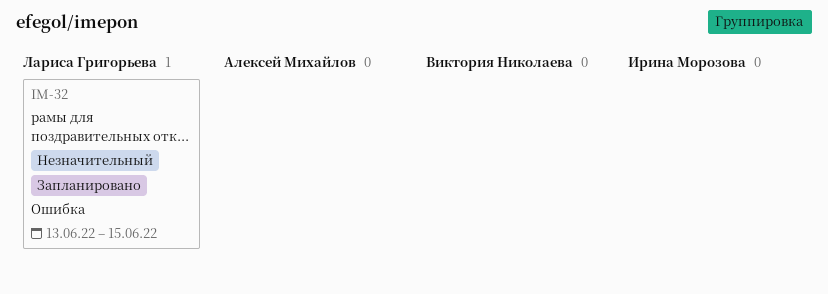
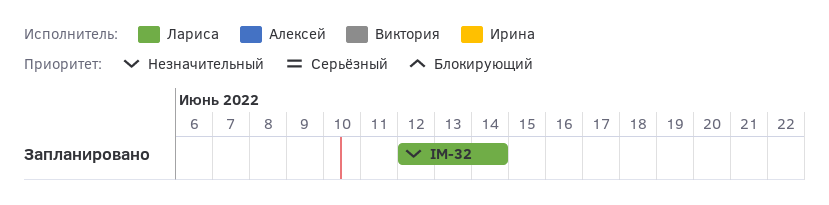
IM-32, start: Jun 13 -> Jun 12
IM-32, due: Jun 15 -> Jun 14

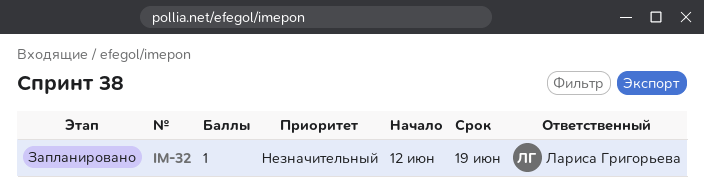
IM-32, due: Jun 14 -> Jun 19

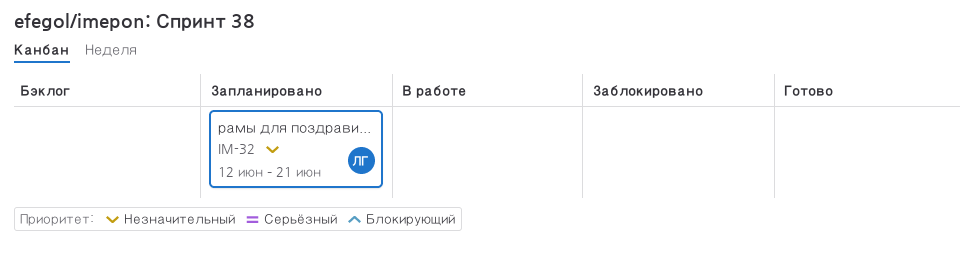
IM-32, due: Jun 19 -> Jun 21

